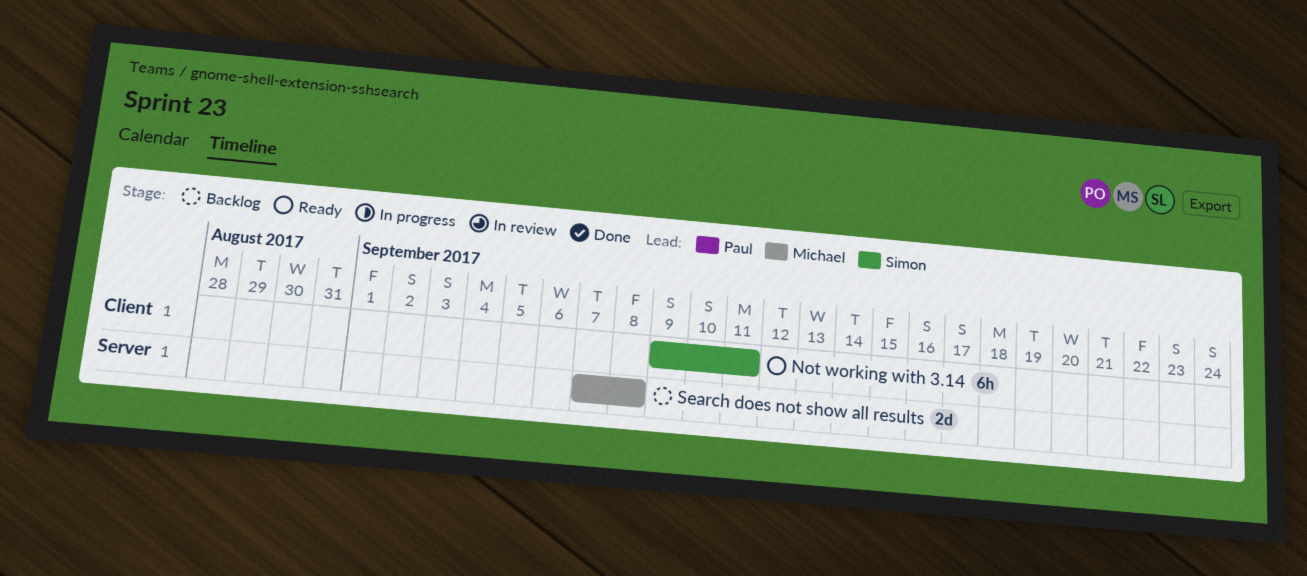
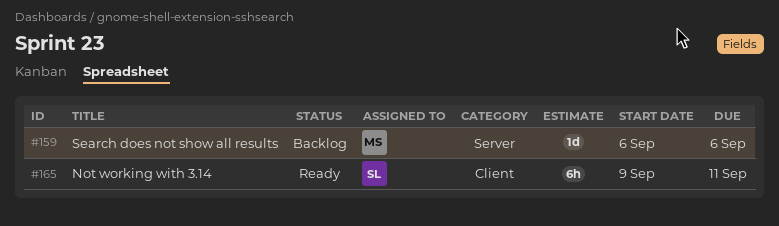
Search does not show all results, estimate: 2d -> 1d
Search does not show all results, start: Sep 7 -> Sep 6
Search does not show all results, due: Sep 8 -> Sep 6

